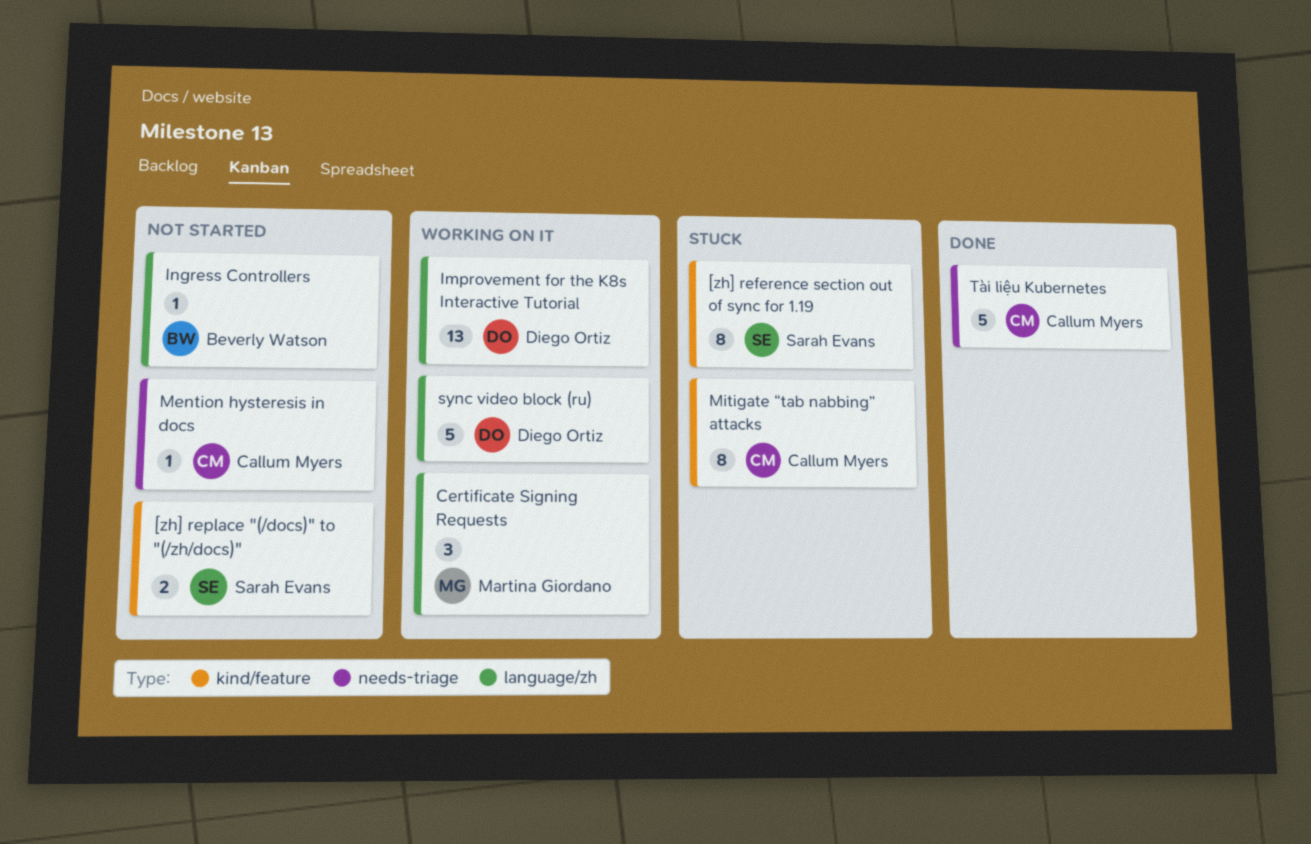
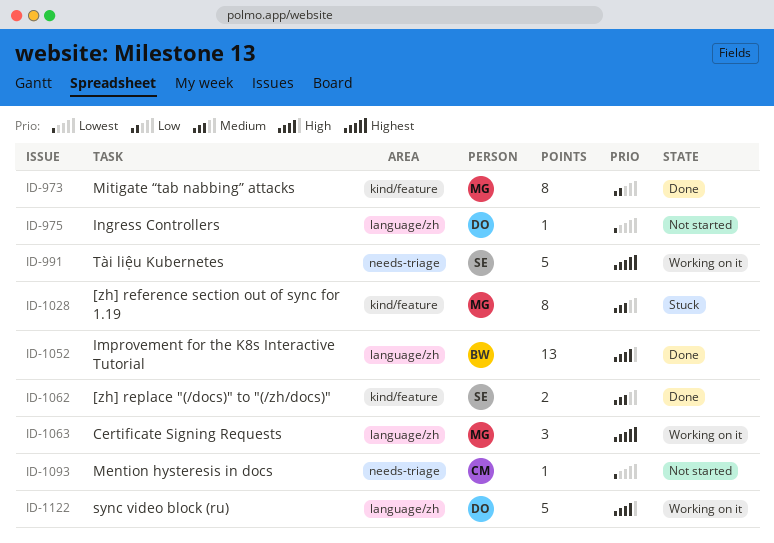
[zh] reference section out of sync for 1.19, owner: Sarah Evans -> Martina Giordano
[zh] replace "(/docs)" to "(/zh/docs)", status: Not started -> Done
Improvement for the K8s Interactive Tutorial, status: Working on it -> Done
Improvement for the K8s Interactive Tutorial, owner: Diego Ortiz -> Beverly Watson
Ingress Controllers, owner: Beverly Watson -> Diego Ortiz
Mitigate “tab nabbing” attacks, status: Stuck -> Done
Mitigate “tab nabbing” attacks, owner: Callum Myers -> Martina Giordano
Tài liệu Kubernetes, status: Done -> Working on it
Tài liệu Kubernetes, owner: Callum Myers -> Sarah Evans

